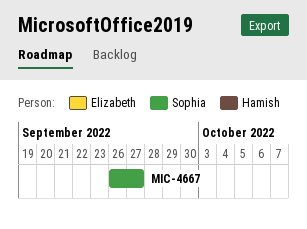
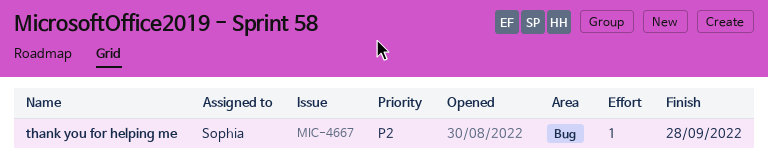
MIC-4667, due: Sep 27 -> Sep 28

